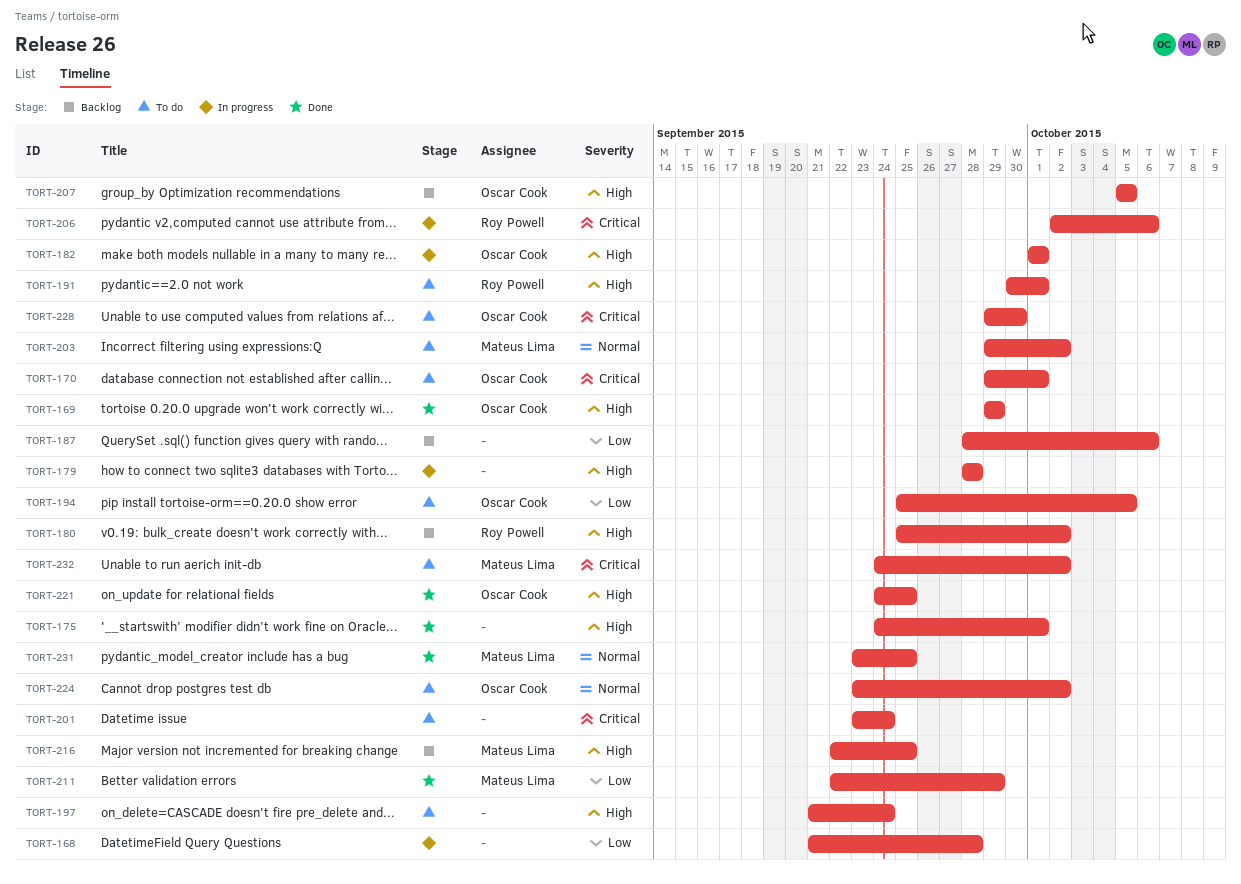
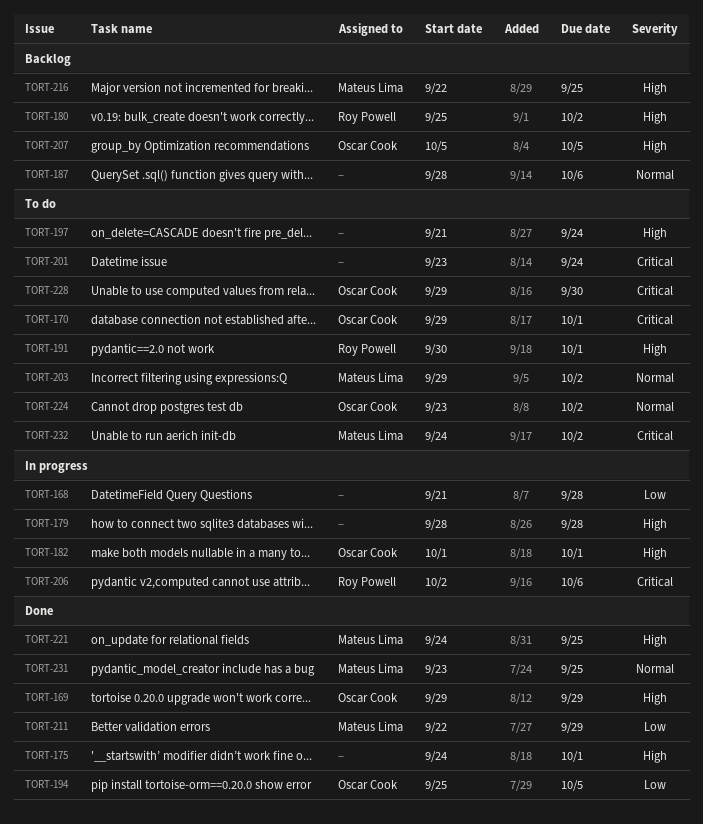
TORT-187, priority: Low -> Normal
TORT-194, status: To do -> Done
TORT-221, owner: Oscar Cook -> Mateus Lima

